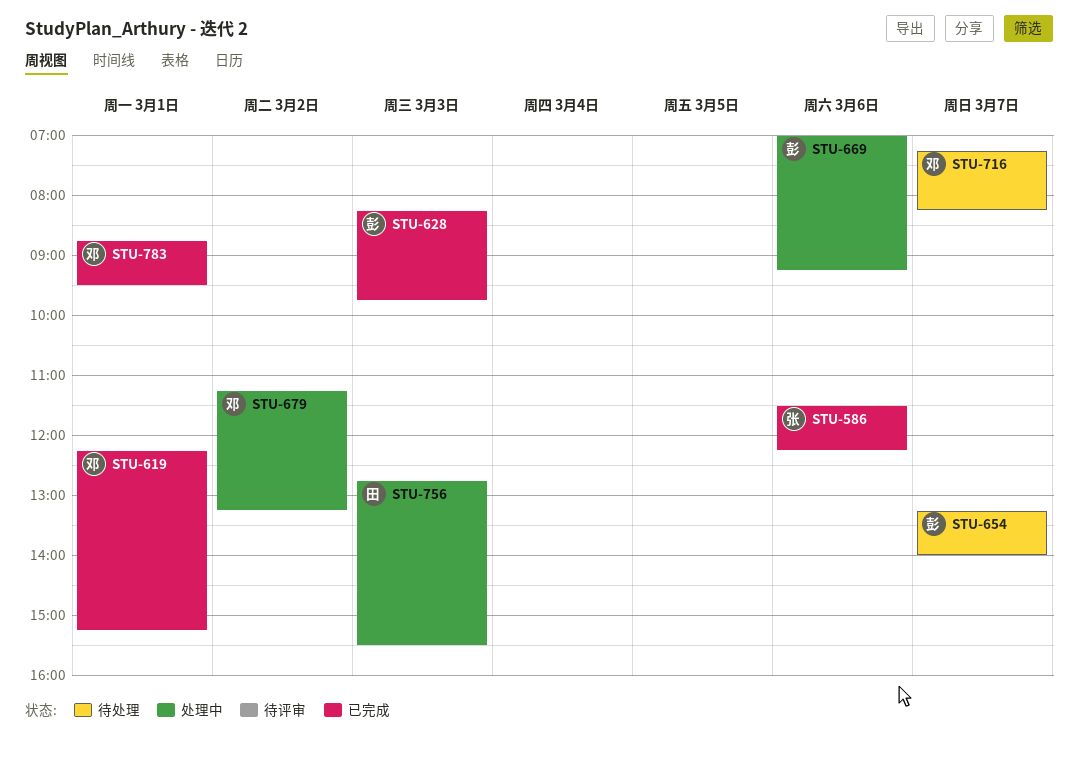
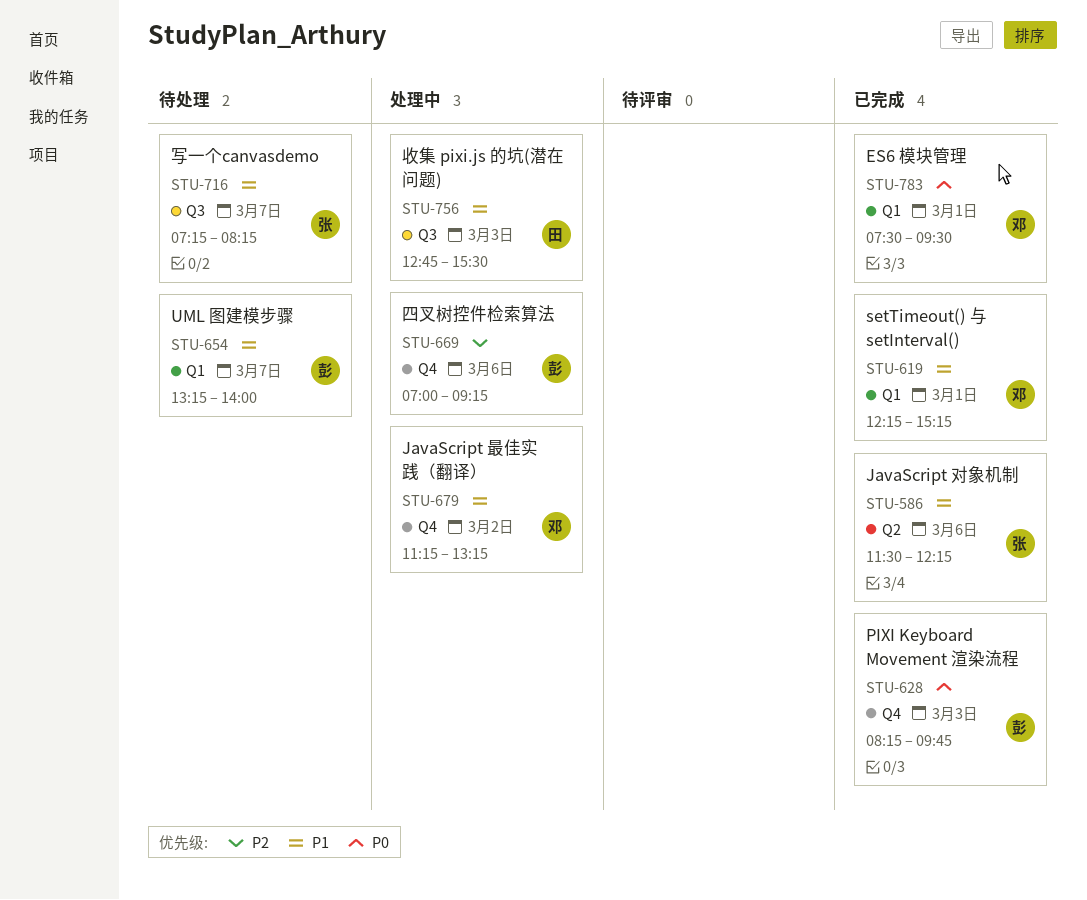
STU-716, owner: 邓 -> 张
STU-783, begins: 08:45 -> 07:30

